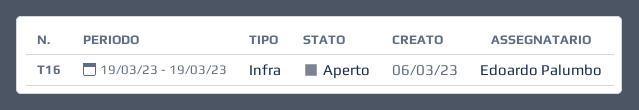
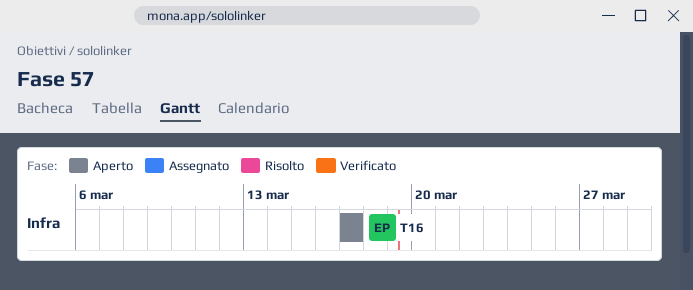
T16, start: Mar 19 -> Mar 17
T16, due: Mar 19 -> Mar 17

